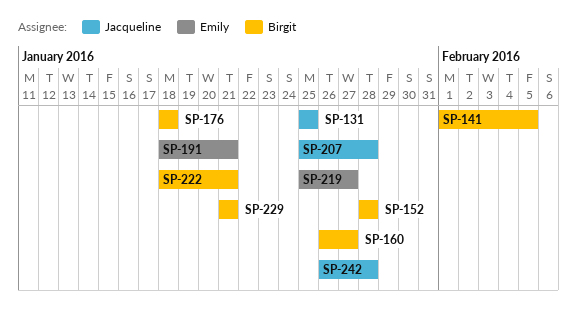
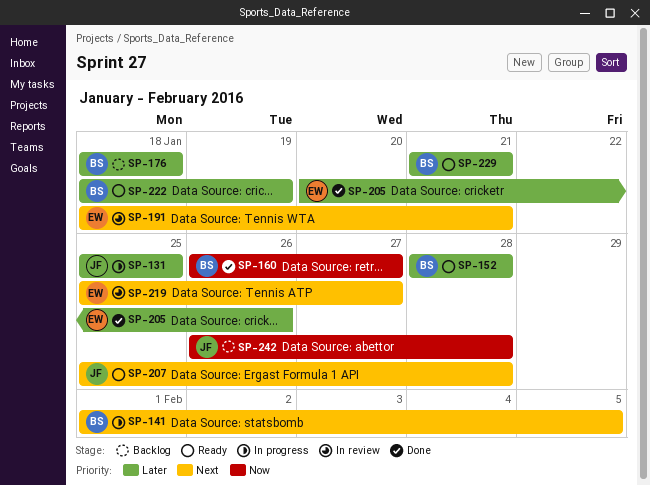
SP-205: none -> present
SP-222, due: Jan 21 -> Jan 19

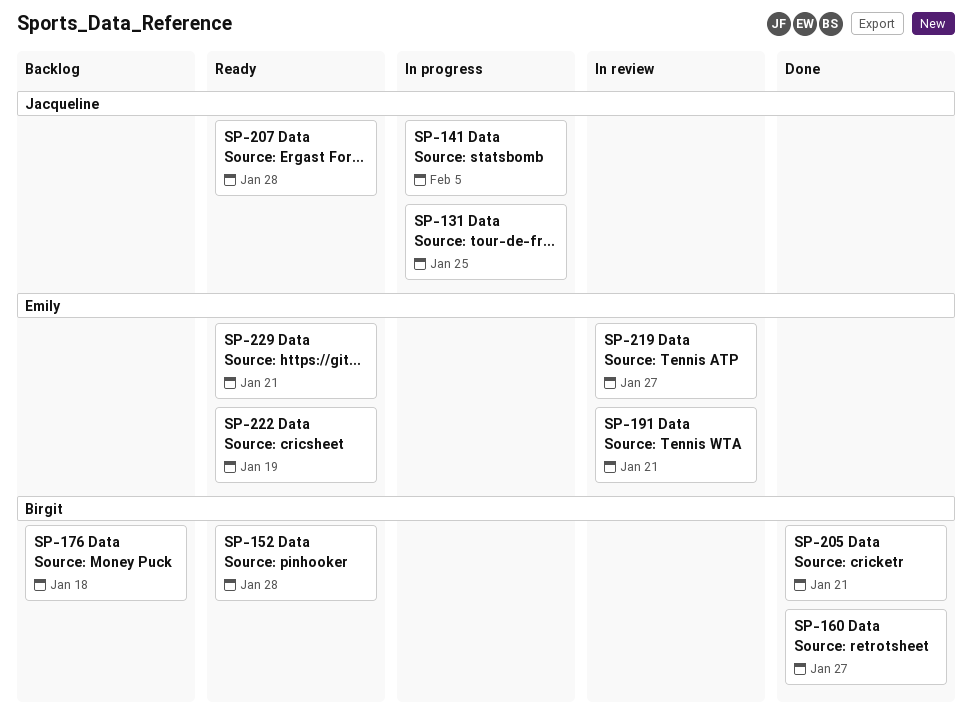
SP-141, owner: Birgit -> Jacqueline
SP-205, owner: Emily -> Birgit
SP-205, due: Jan 26 -> Jan 21
SP-222, owner: Birgit -> Emily
SP-229, owner: Birgit -> Emily
SP-242: present -> none

